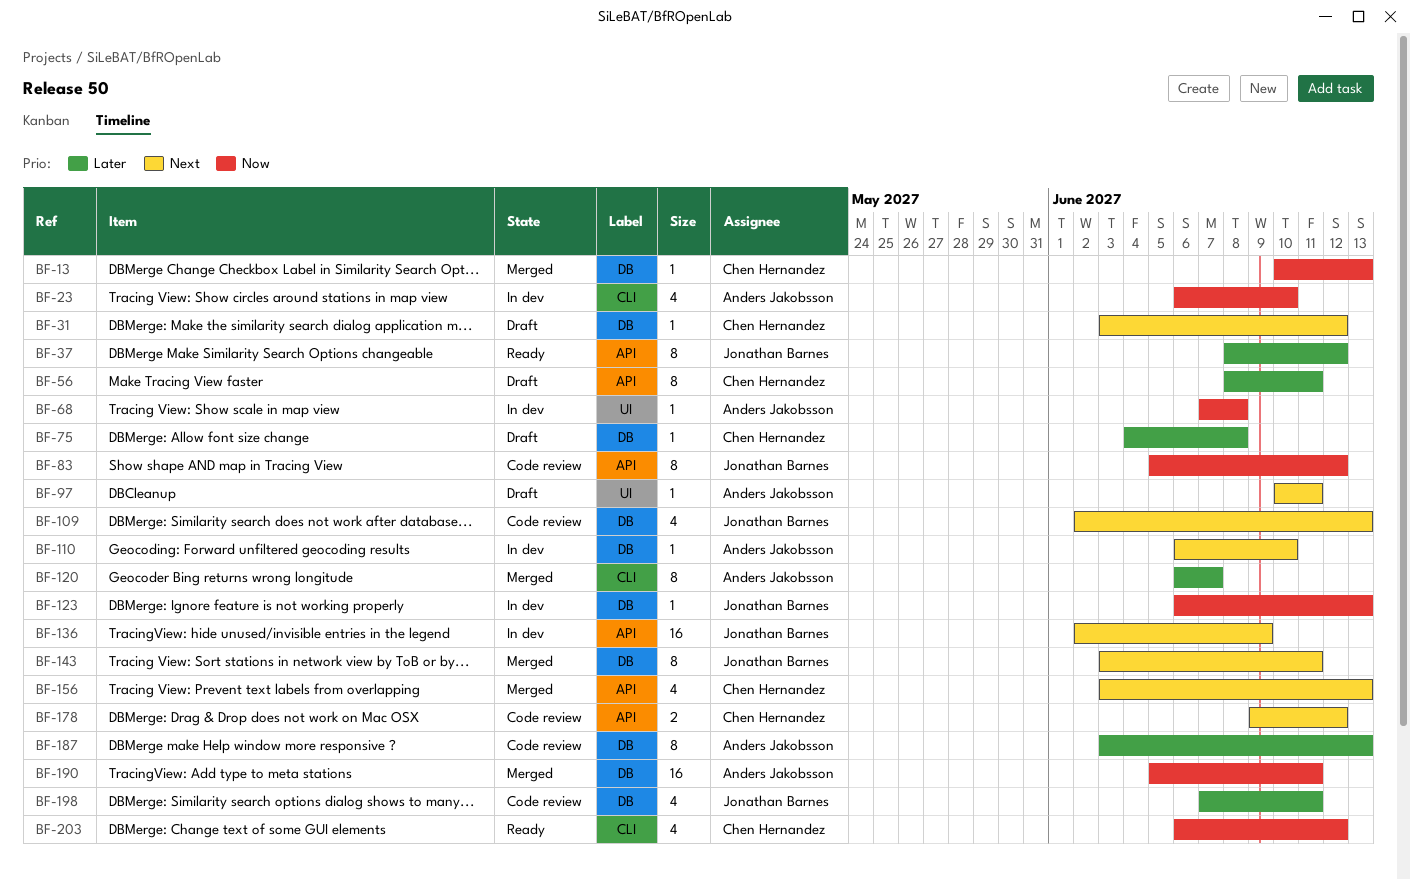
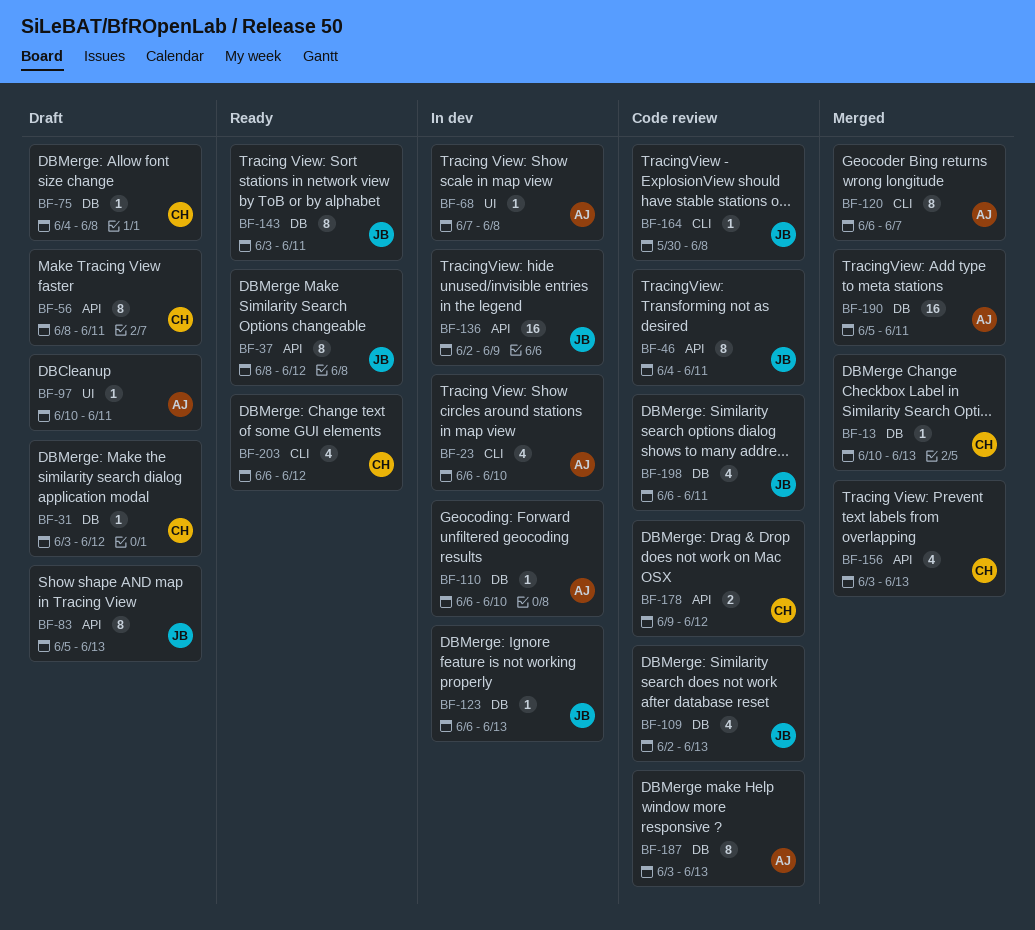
BF-46: none -> present
BF-83, status: Code review -> Draft
BF-83, due: Jun 12 -> Jun 13
BF-143, status: Merged -> Ready
BF-164: none -> present
BF-198, start: Jun 7 -> Jun 6

